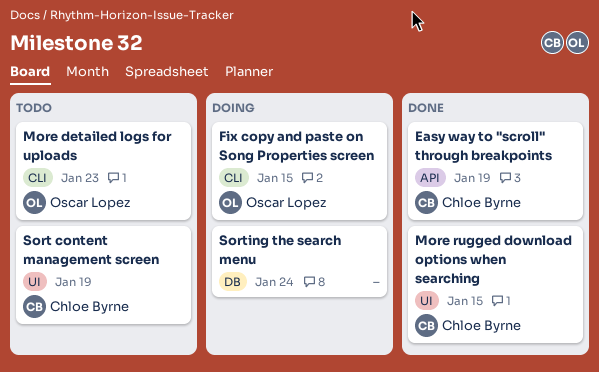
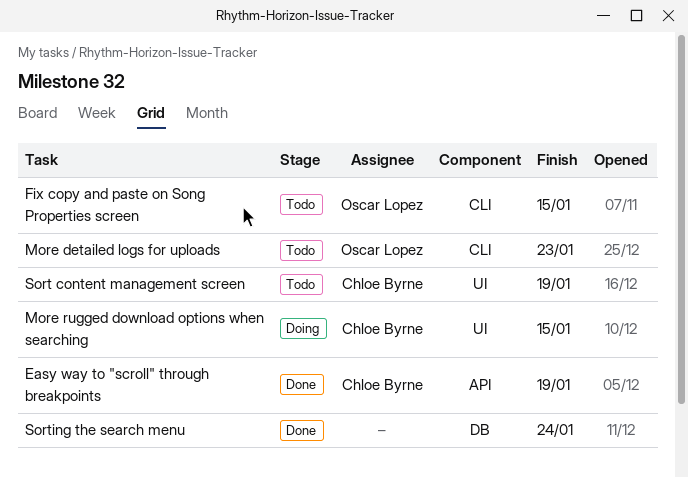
Fix copy and paste on Song Properties screen, status: Doing -> Todo
More rugged download options when searching, status: Done -> Doing
Sorting the search menu, status: Doing -> Done

